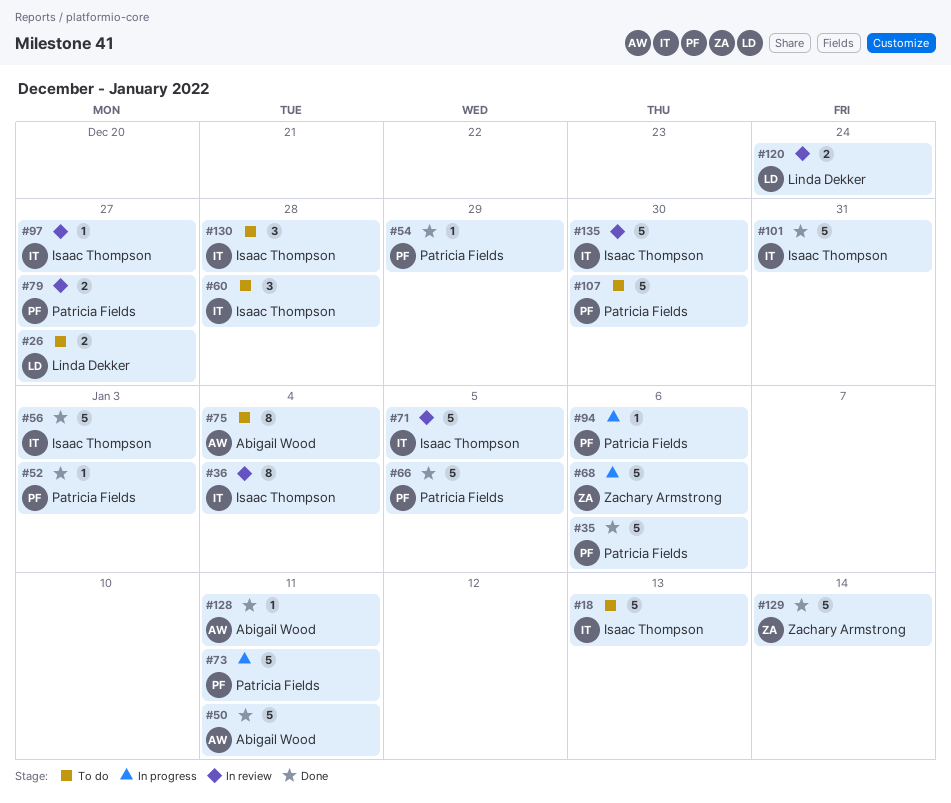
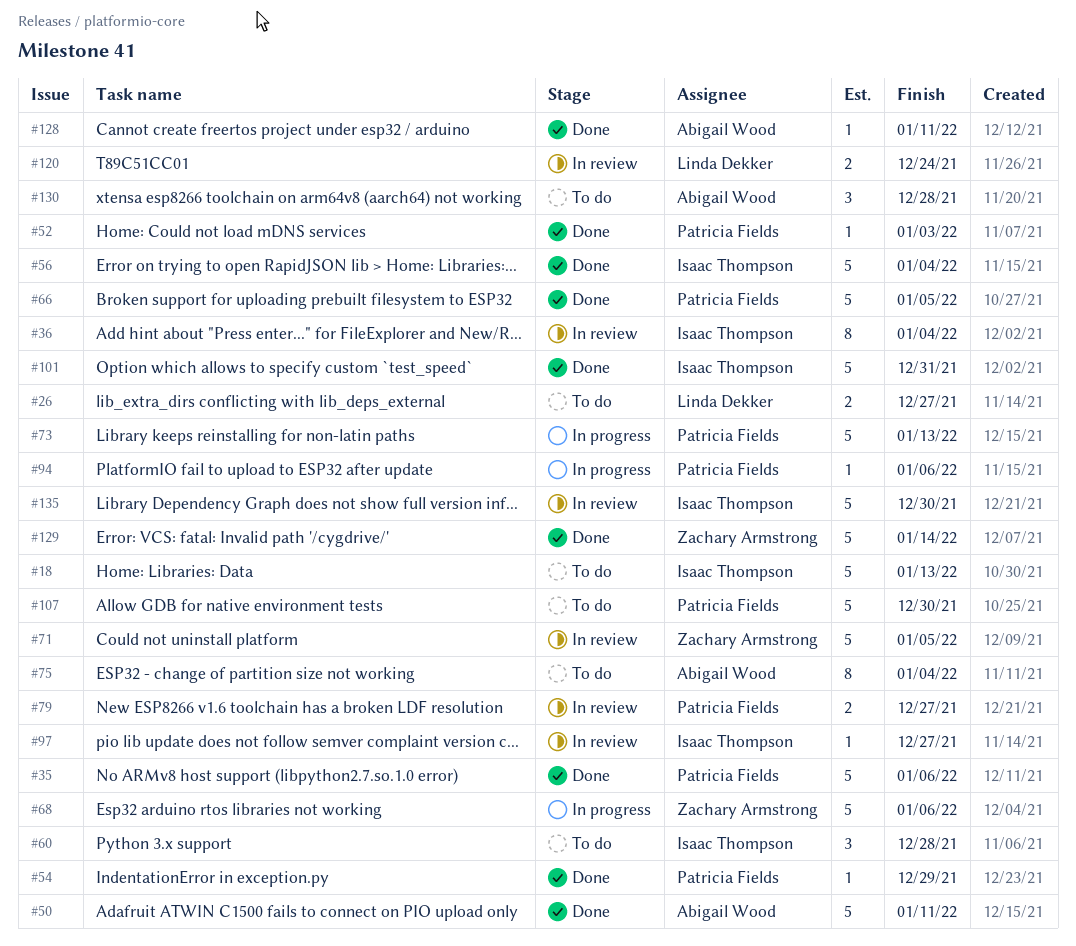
#56, due: Jan 3 -> Jan 4
#71, owner: Isaac Thompson -> Zachary Armstrong
#73, due: Jan 11 -> Jan 13
#130, owner: Isaac Thompson -> Abigail Wood

